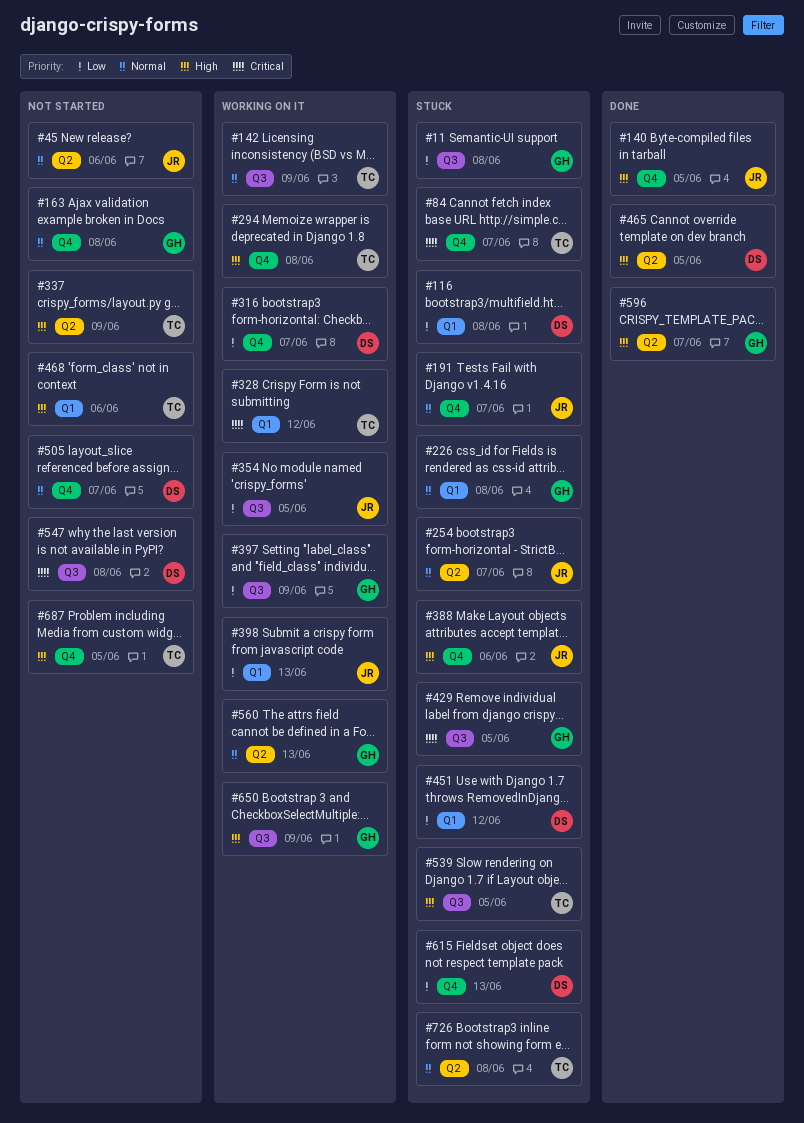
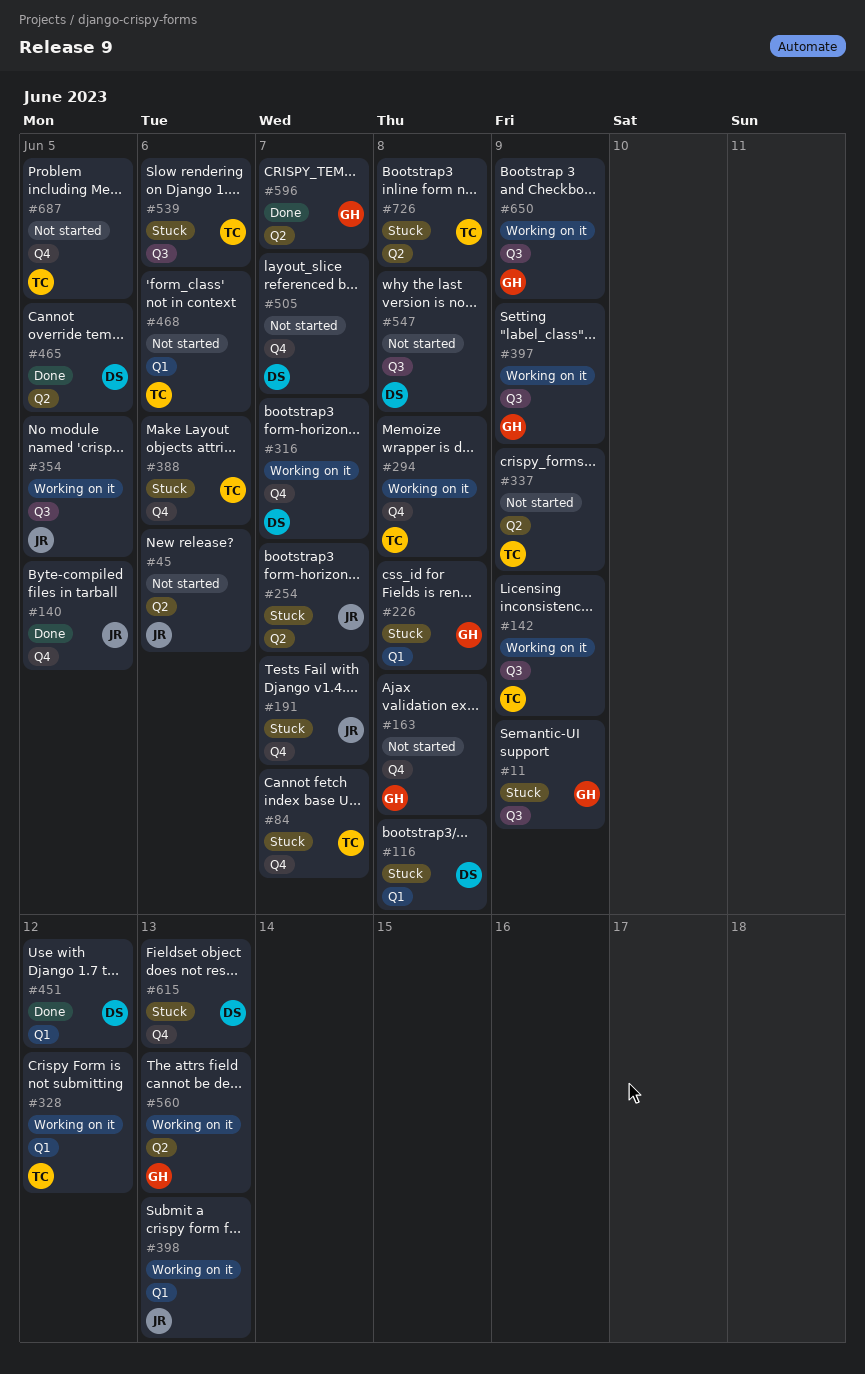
#11, due: Jun 8 -> Jun 9
#388, owner: JR -> TC
#429: present -> none
#451, status: Stuck -> Done
#539, due: Jun 5 -> Jun 6

